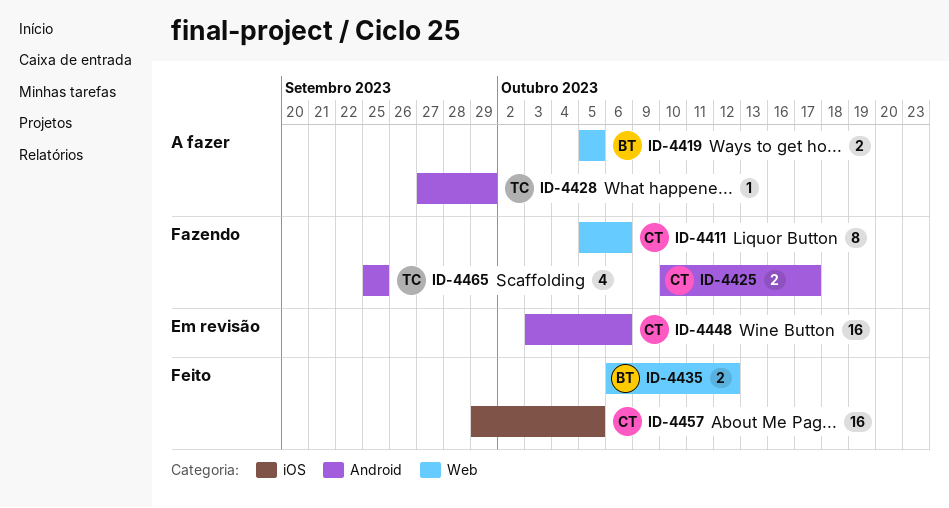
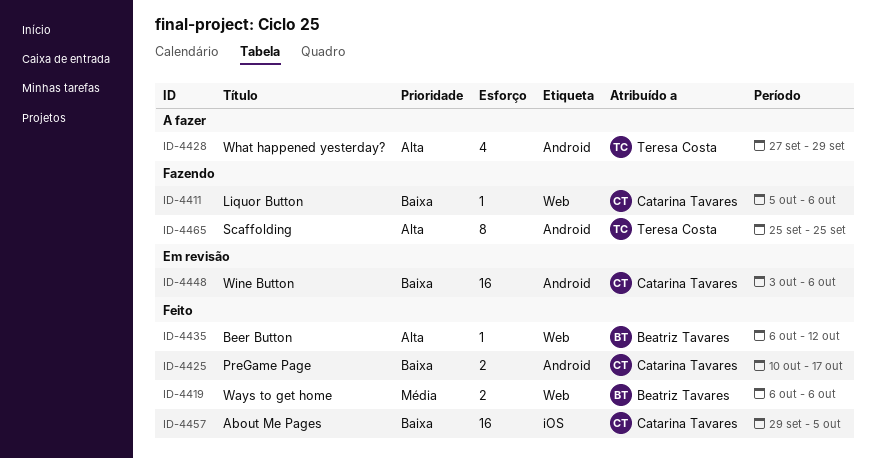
ID-4411, estimate: 8 -> 1
ID-4419, status: A fazer -> Feito
ID-4419, start: Oct 5 -> Oct 6
ID-4419, due: Oct 5 -> Oct 6
ID-4425, status: Fazendo -> Feito
ID-4428, estimate: 1 -> 4
ID-4435, estimate: 2 -> 1
ID-4465, estimate: 4 -> 8

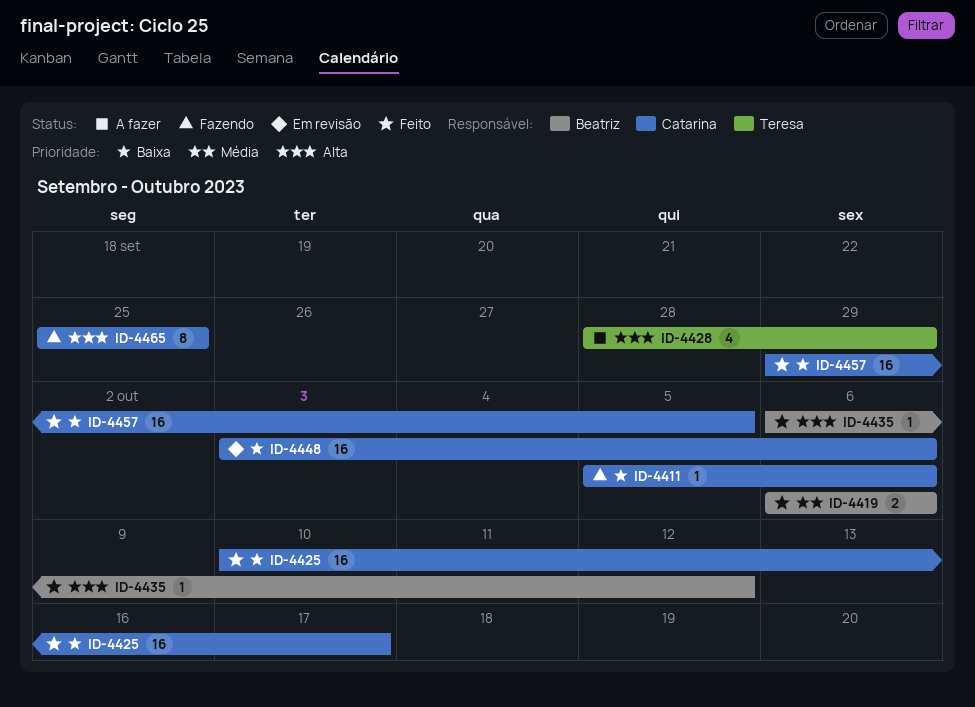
ID-4425, estimate: 2 -> 16
ID-4428, start: Sep 27 -> Sep 28
ID-4465, owner: Teresa Costa -> Catarina Tavares

